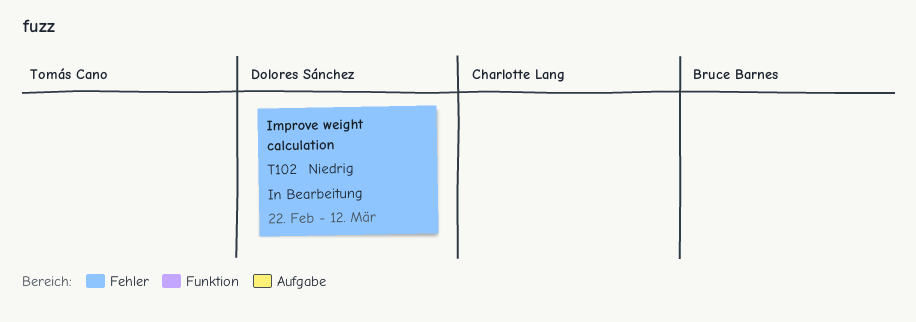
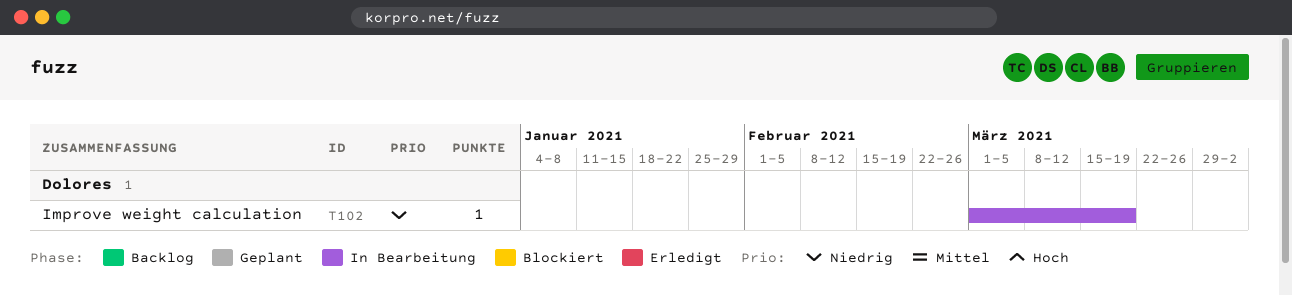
T102, start: Feb 22 -> Mar 1
T102, due: Mar 12 -> Mar 19

